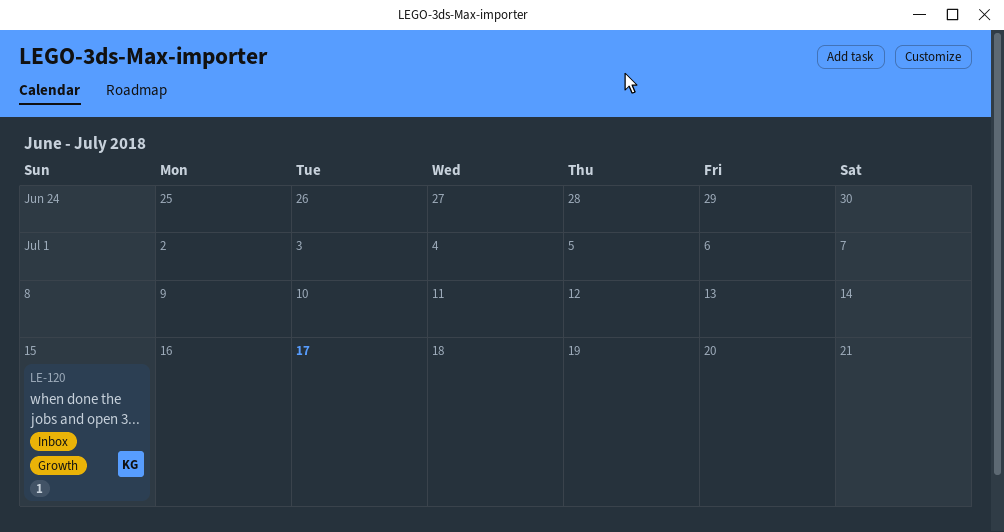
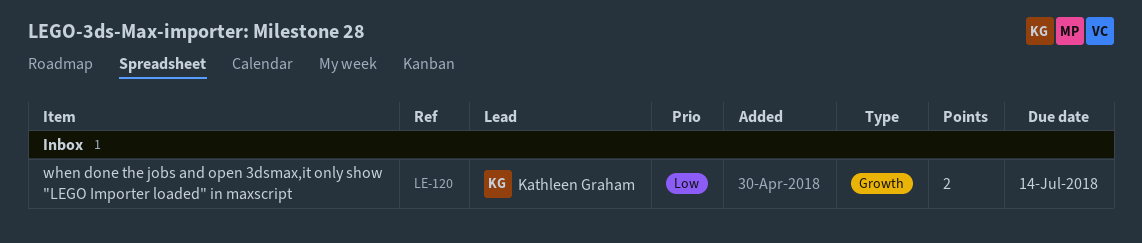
LE-120, estimate: 1 -> 2
LE-120, due: Jul 15 -> Jul 14

